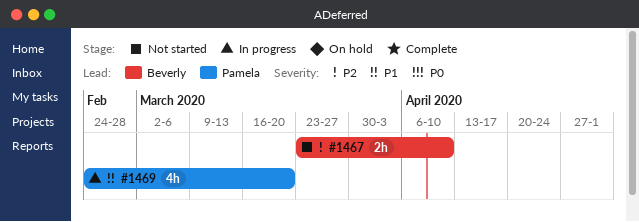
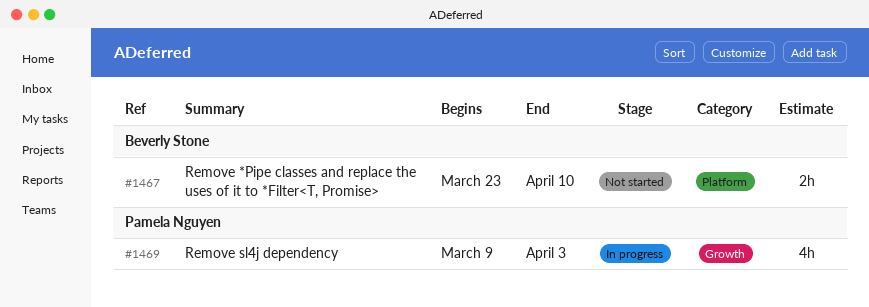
#1469, start: Feb 24 -> Mar 9
#1469, due: Mar 20 -> Apr 3

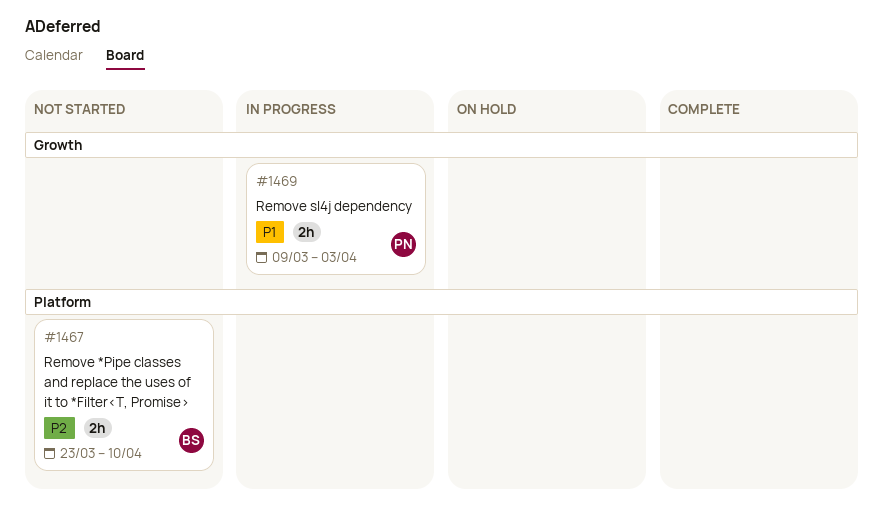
#1469, estimate: 4h -> 2h

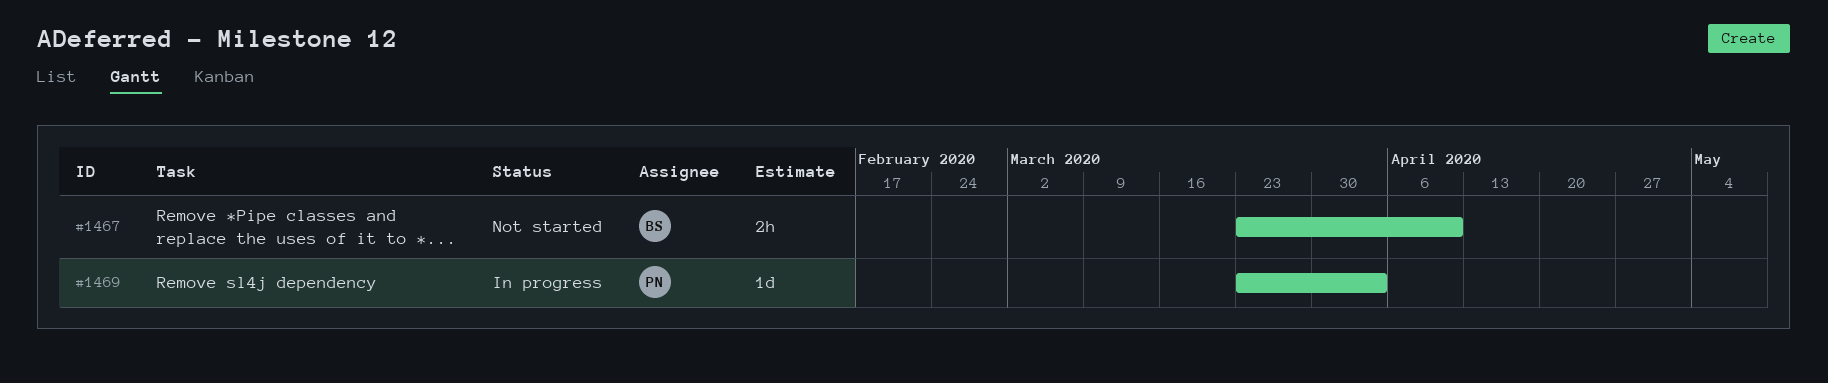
#1469, estimate: 2h -> 1d
#1469, start: Mar 9 -> Mar 23

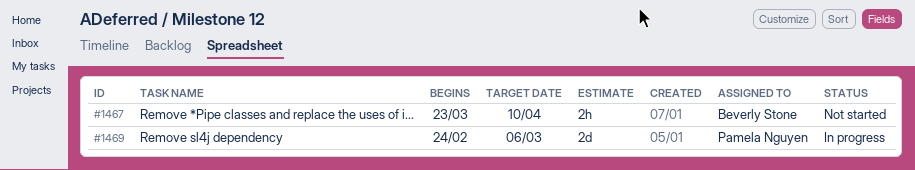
#1469, estimate: 1d -> 2d
#1469, start: Mar 23 -> Feb 24
#1469, due: Apr 3 -> Mar 6

